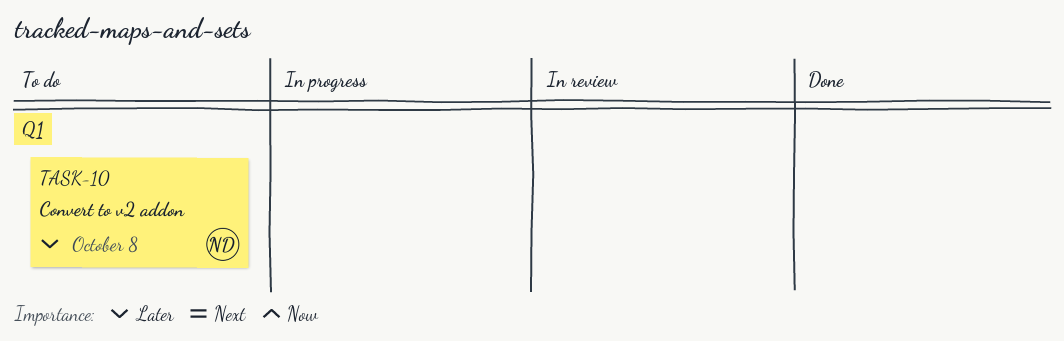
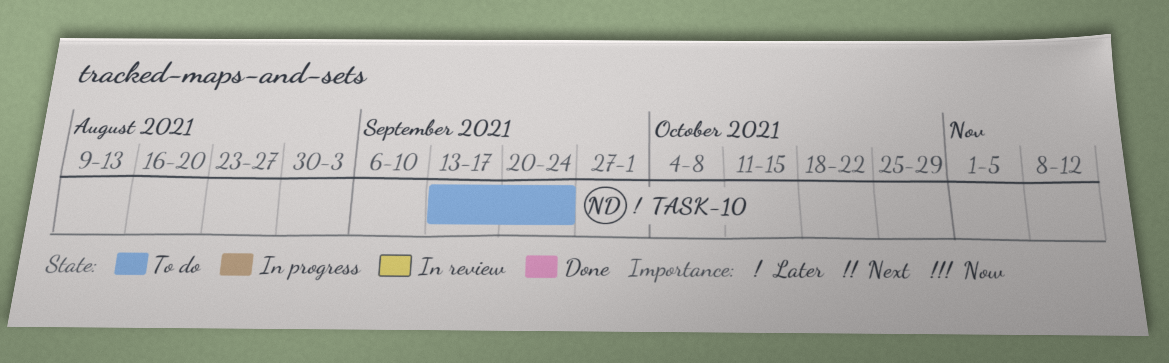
TASK-10, due: Oct 8 -> Sep 24

